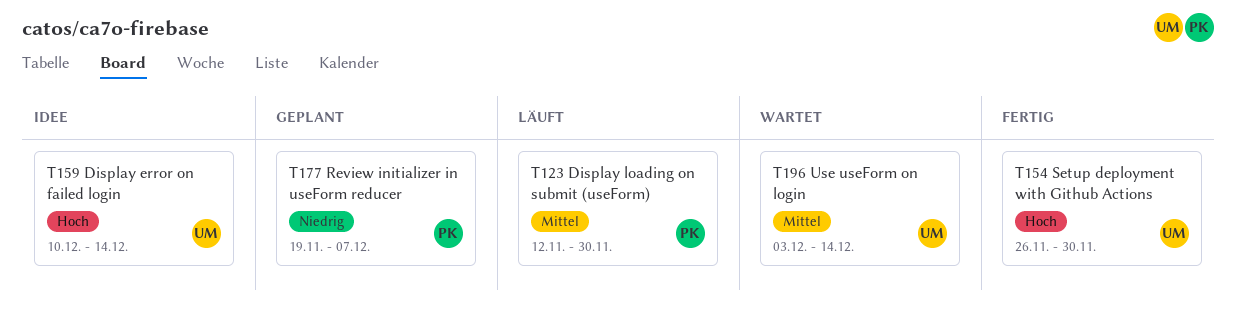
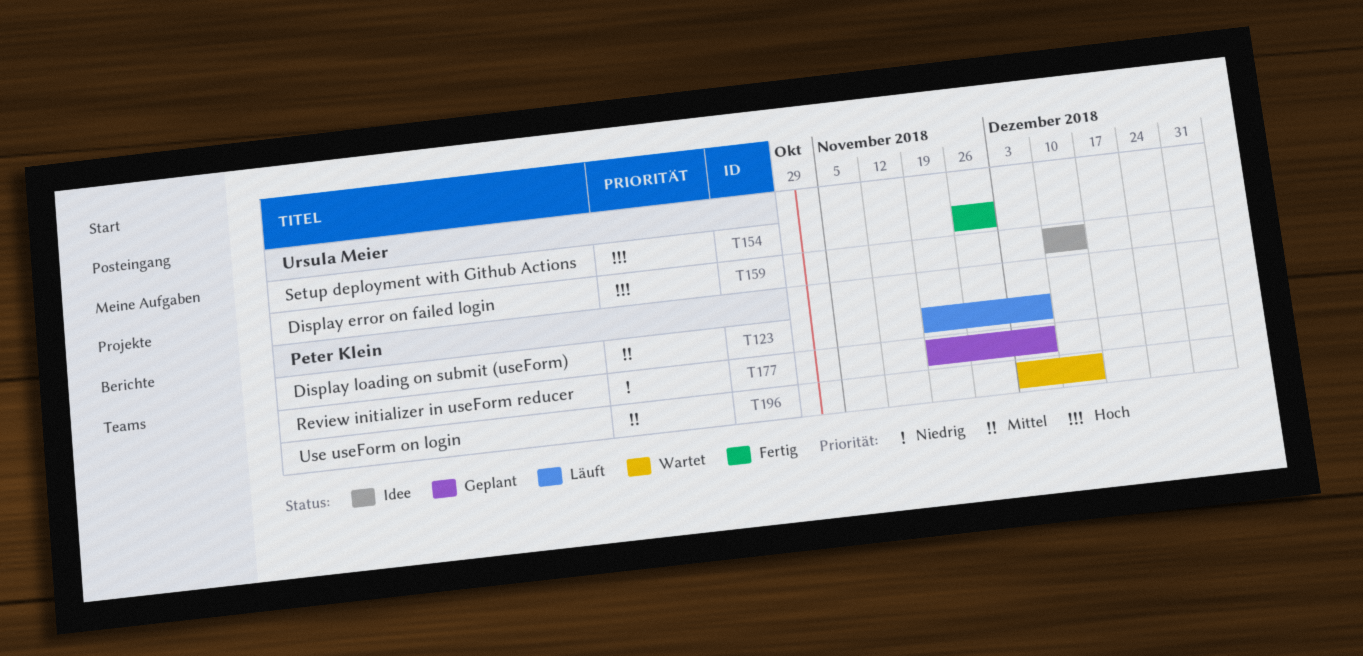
T123, start: Nov 12 -> Nov 19
T123, due: Nov 30 -> Dec 7
T196, owner: Ursula Meier -> Peter Klein

